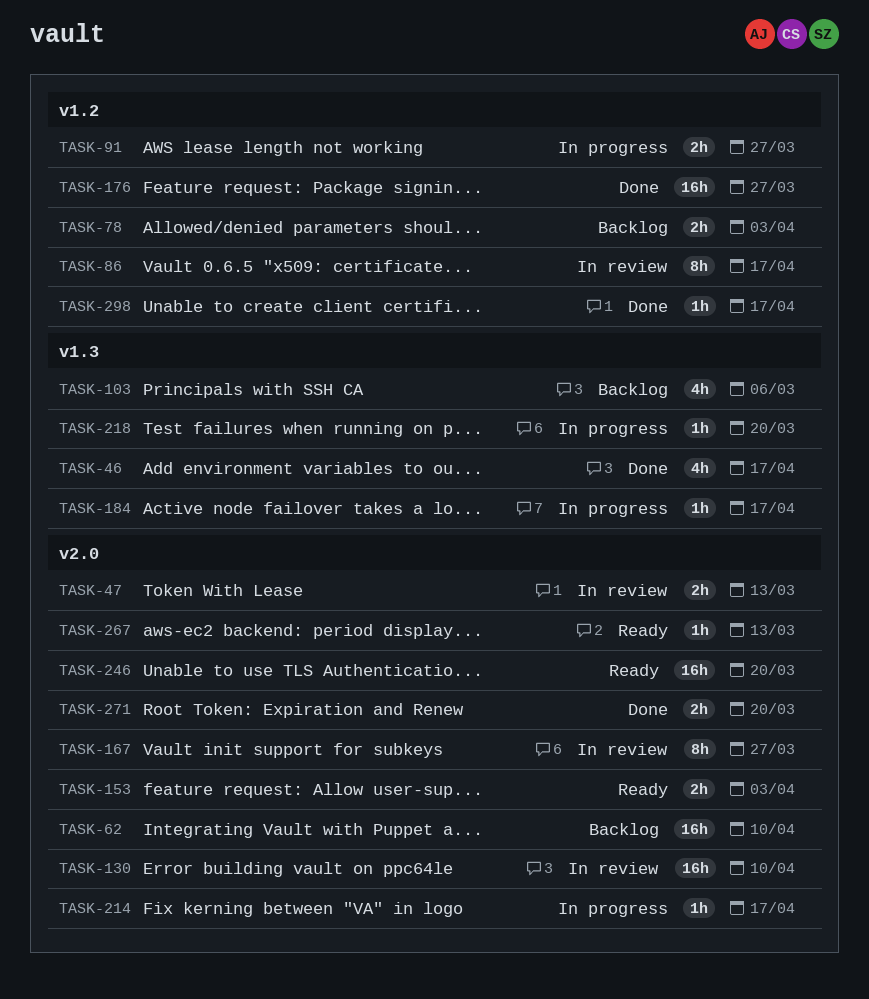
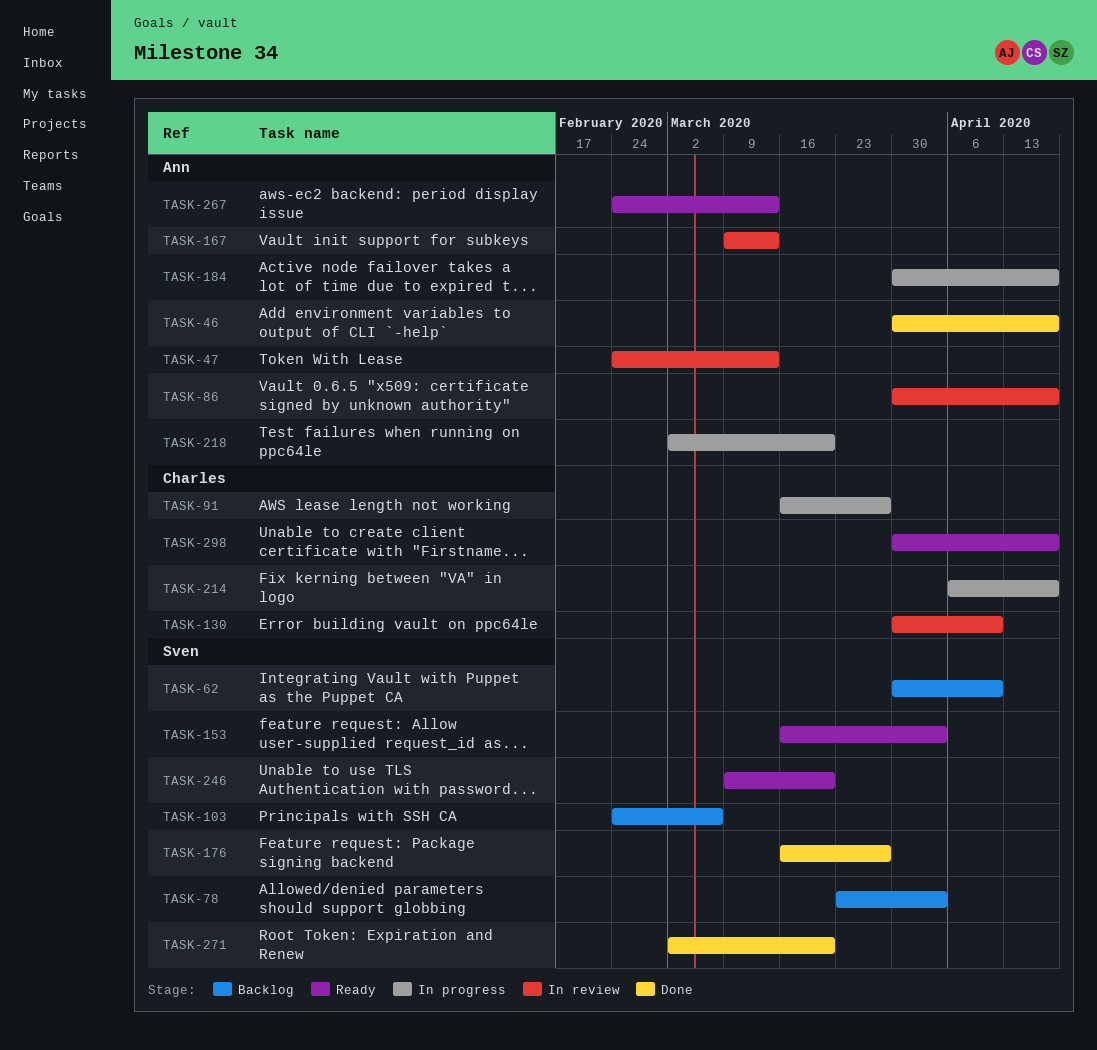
TASK-167, due: Mar 27 -> Mar 13
TASK-298, status: Done -> Ready

